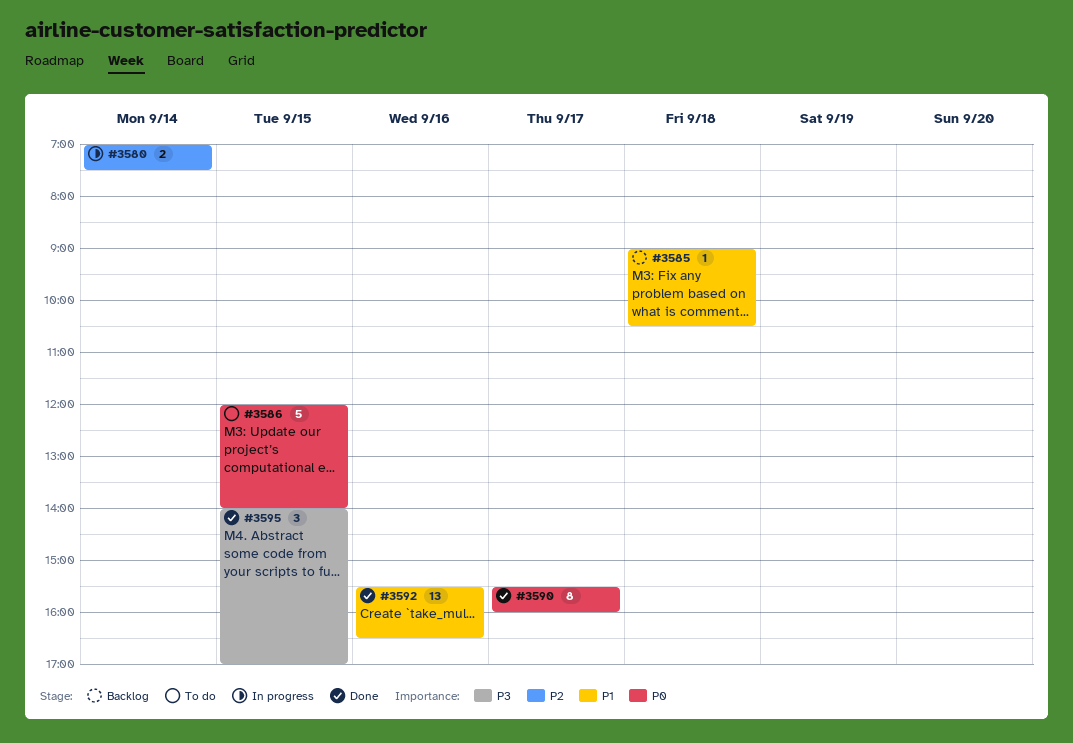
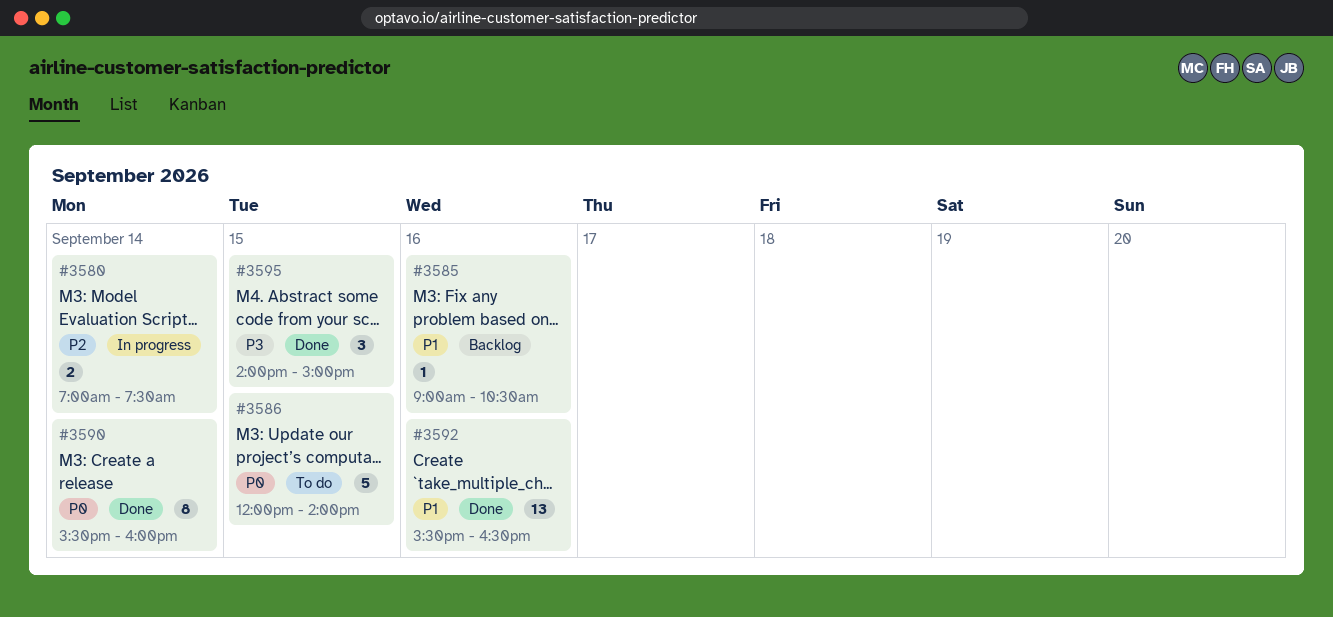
#3585, day: Sep 18 -> Sep 16
#3590, day: Sep 17 -> Sep 14
#3595, ends: 17:00 -> 15:00

